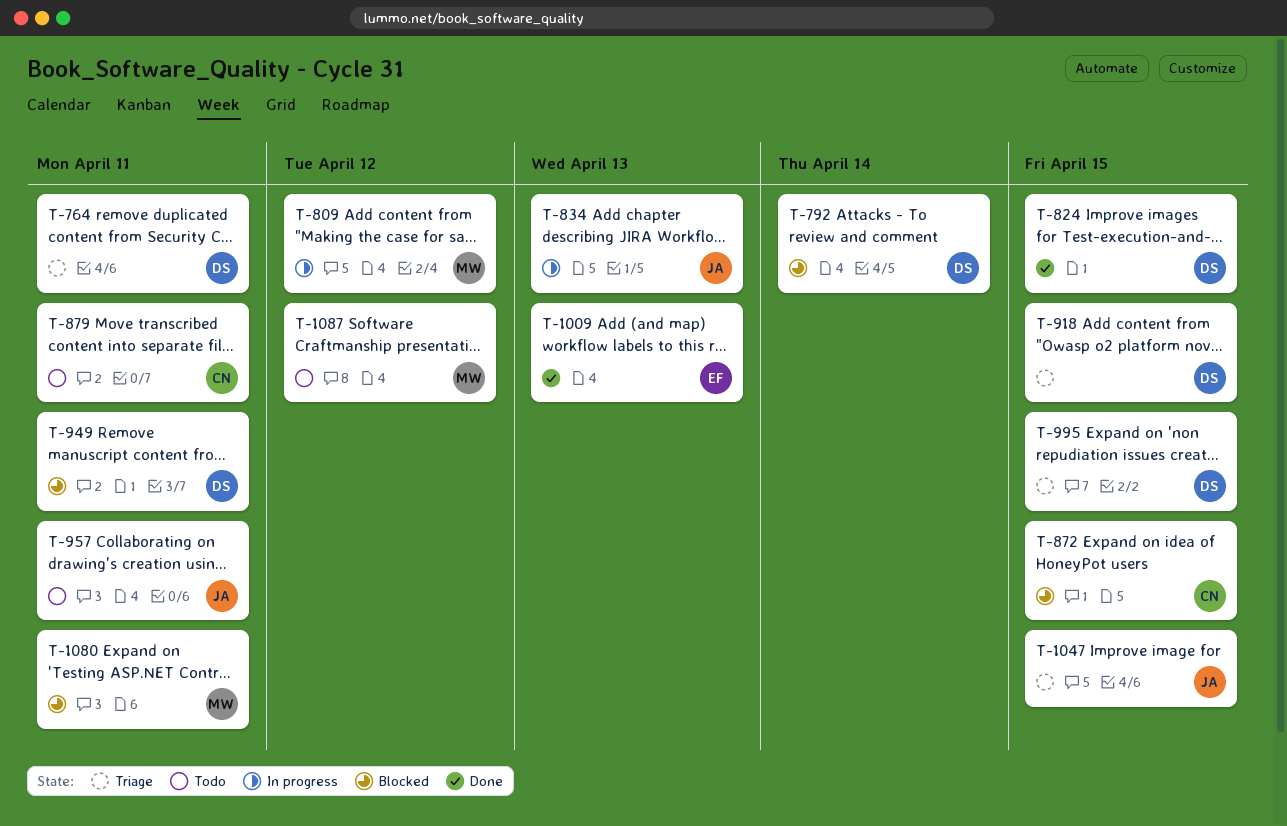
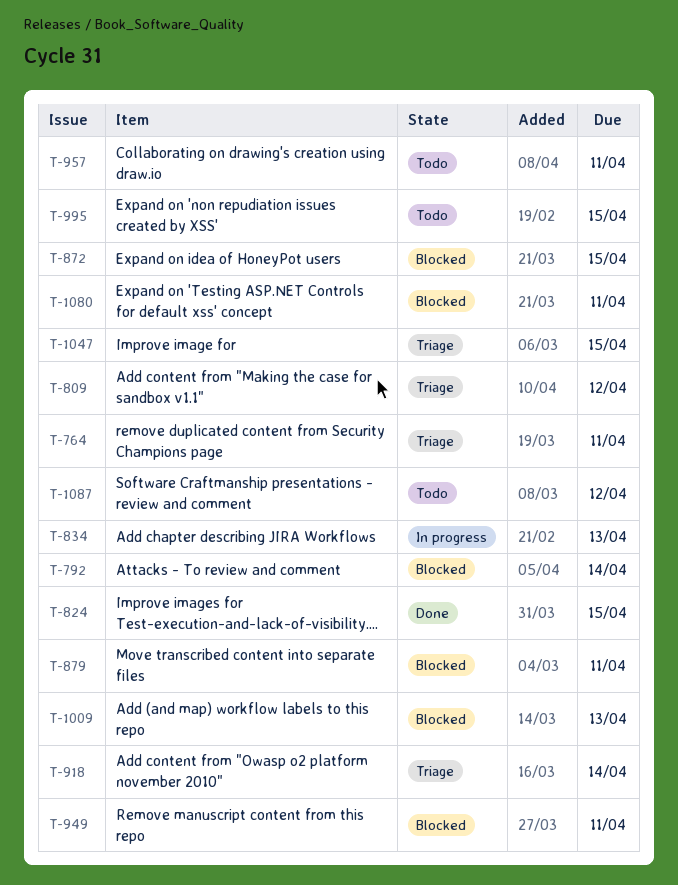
T-809, status: In progress -> Triage
T-879, status: Todo -> Blocked
T-918, due: Apr 15 -> Apr 14
T-995, status: Triage -> Todo
T-1009, status: Done -> Blocked

